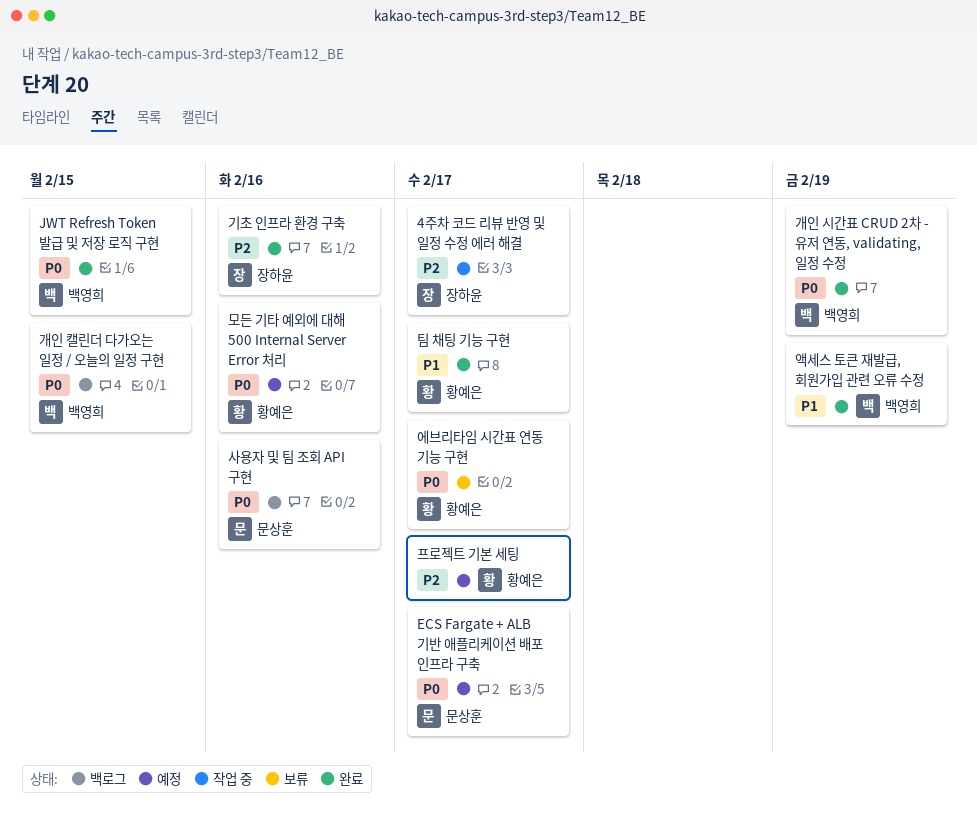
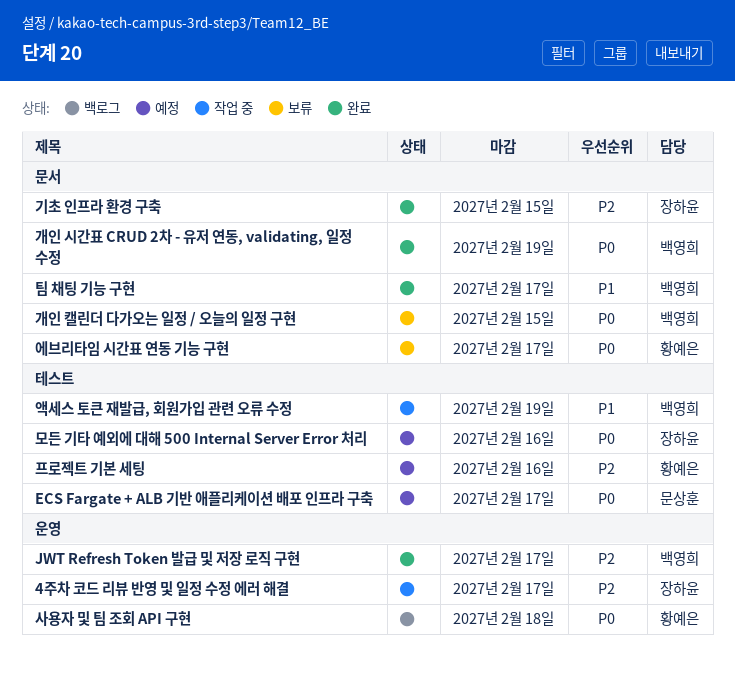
JWT Refresh Token 발급 및 저장 로직 구현, priority: P0 -> P2
JWT Refresh Token 발급 및 저장 로직 구현, due: Feb 15 -> Feb 17
개인 캘린더 다가오는 일정 / 오늘의 일정 구현, status: 백로그 -> 보류
기초 인프라 환경 구축, due: Feb 16 -> Feb 15
모든 기타 예외에 대해 500 Internal Server Error 처리, owner: 황예은 -> 장하윤
사용자 및 팀 조회 API 구현, owner: 문상훈 -> 황예은
사용자 및 팀 조회 API 구현, due: Feb 16 -> Feb 18
액세스 토큰 재발급, 회원가입 관련 오류 수정, status: 완료 -> 작업 중
팀 채팅 기능 구현, owner: 황예은 -> 백영희
프로젝트 기본 세팅, due: Feb 17 -> Feb 16

